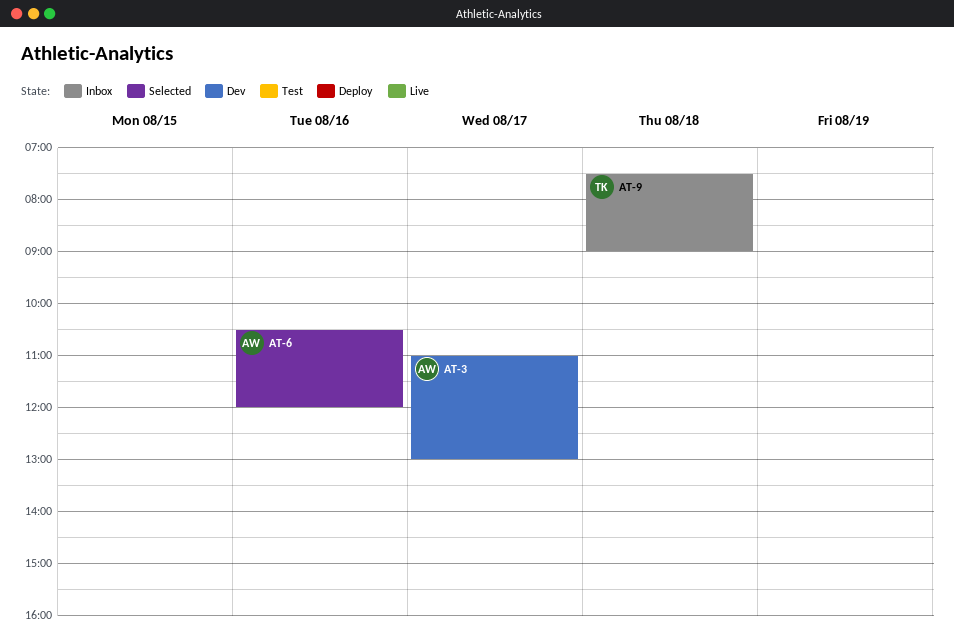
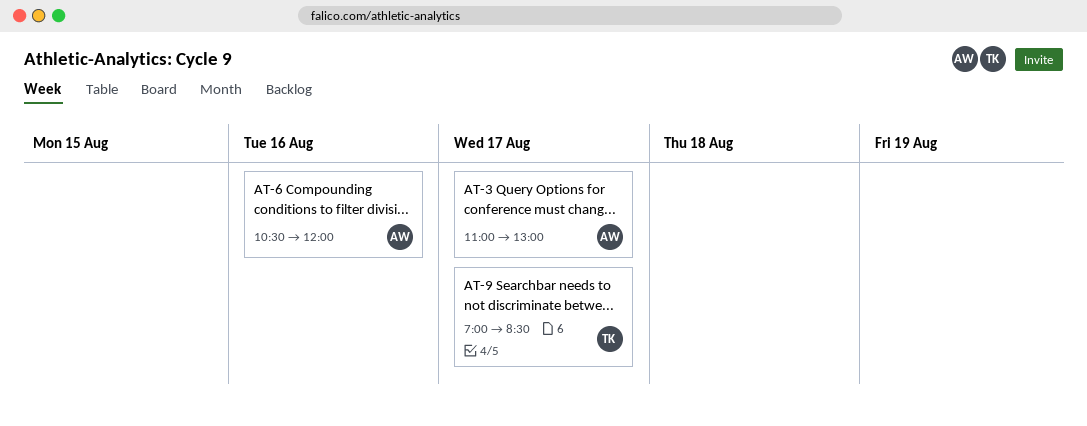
AT-9, day: Aug 18 -> Aug 17
AT-9, begins: 07:30 -> 07:00
AT-9, ends: 09:00 -> 08:30

